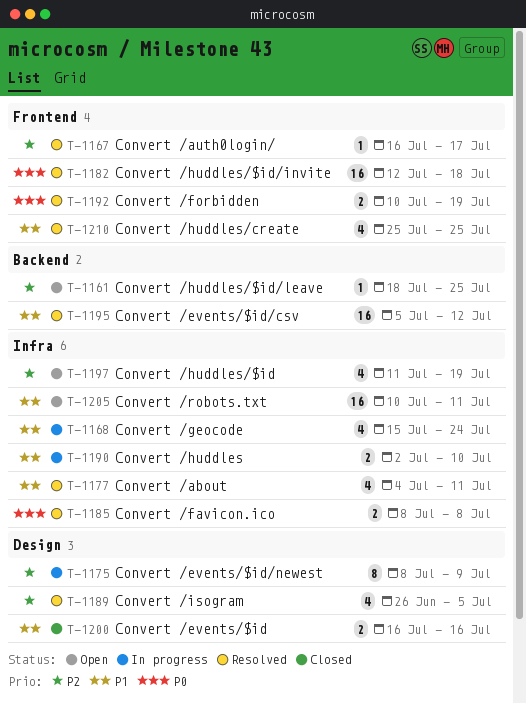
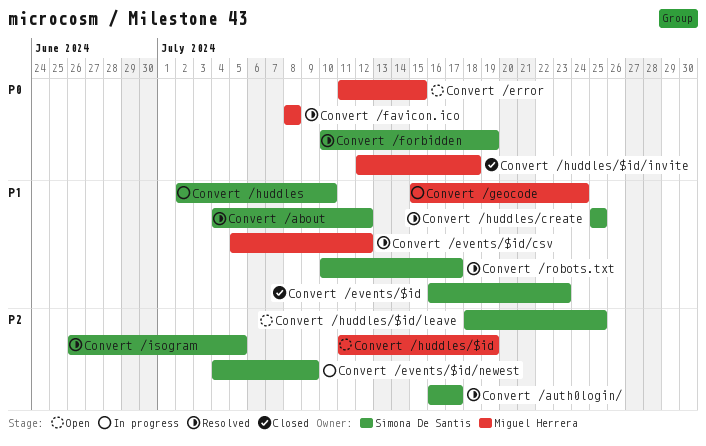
Convert /about, due: Jul 11 -> Jul 12
Convert /error: none -> present
Convert /events/$id, due: Jul 16 -> Jul 23
Convert /events/$id/newest, start: Jul 8 -> Jul 4
Convert /huddles/$id/invite, status: Resolved -> Closed
Convert /robots.txt, status: Open -> Resolved
Convert /robots.txt, due: Jul 11 -> Jul 17

